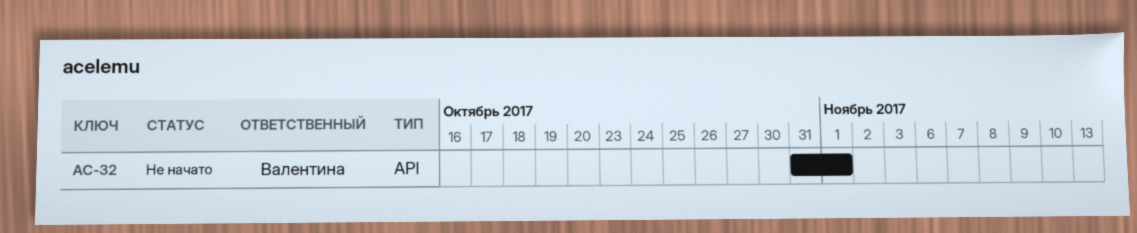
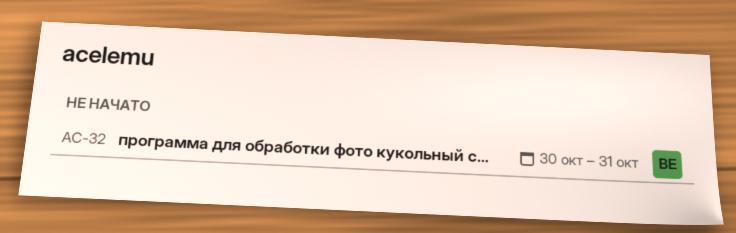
AC-32, start: Oct 31 -> Oct 30
AC-32, due: Nov 1 -> Oct 31

